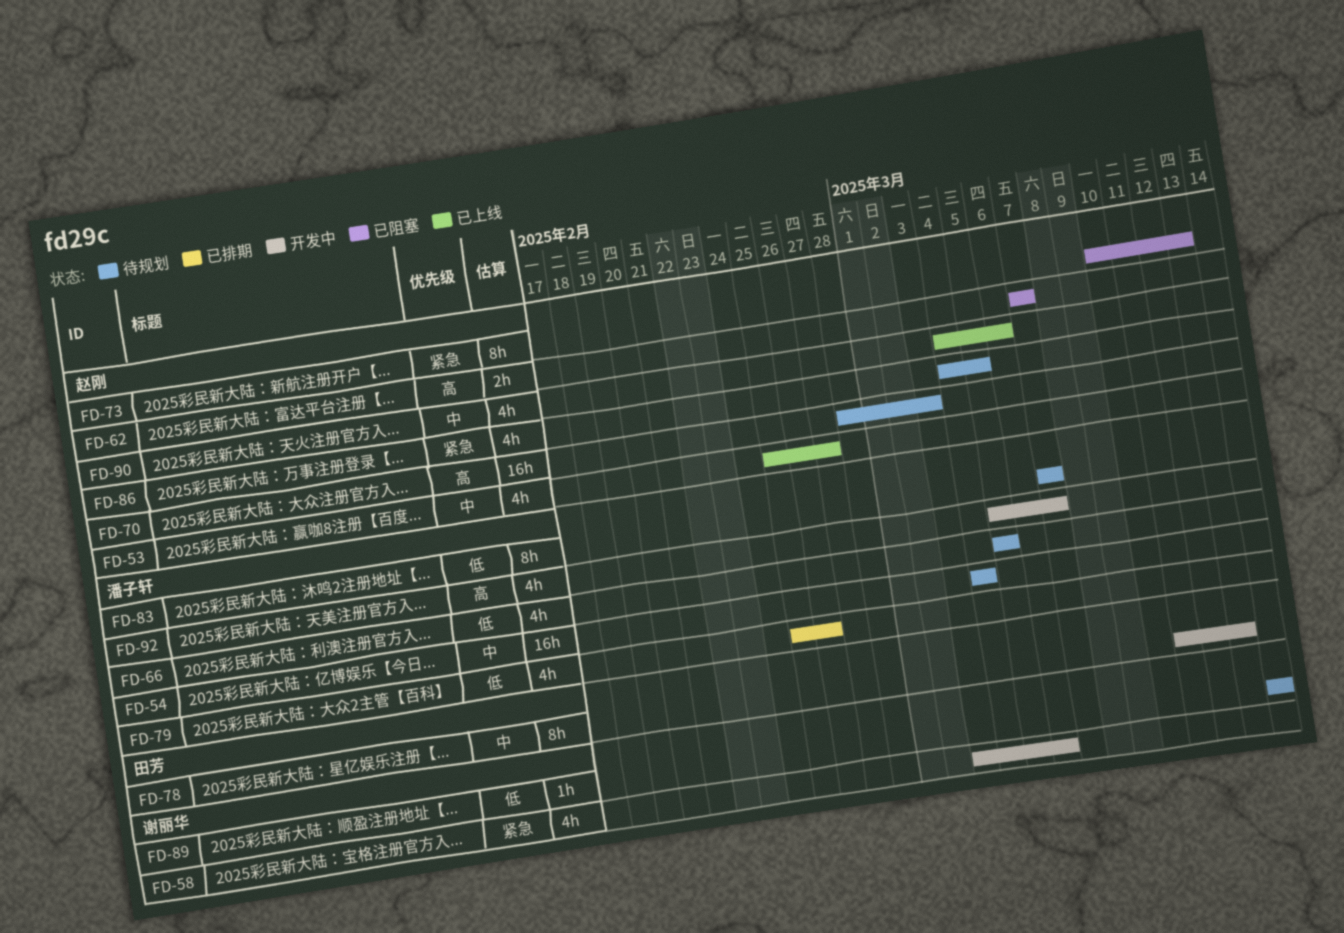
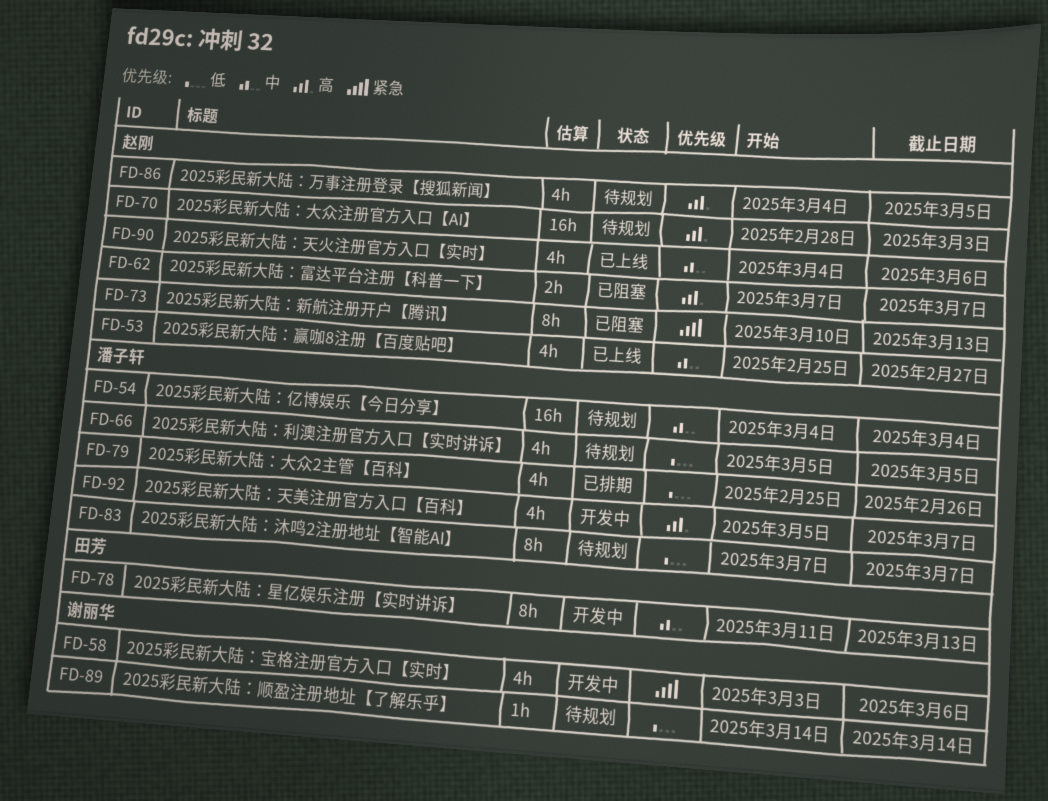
FD-86, priority: 紧急 -> 高

